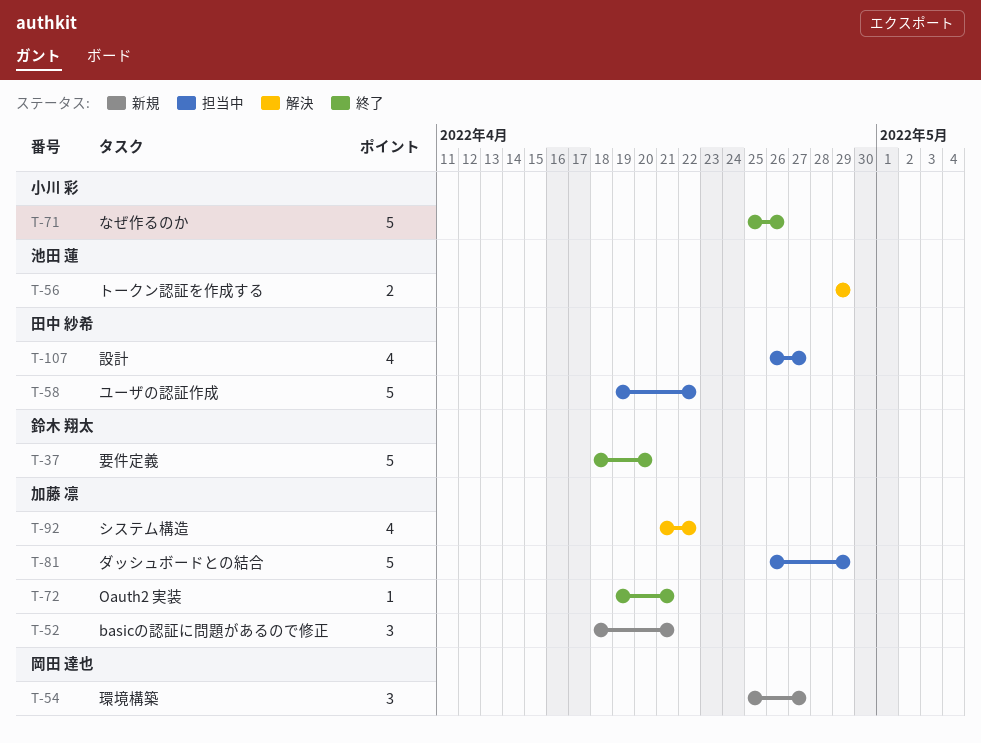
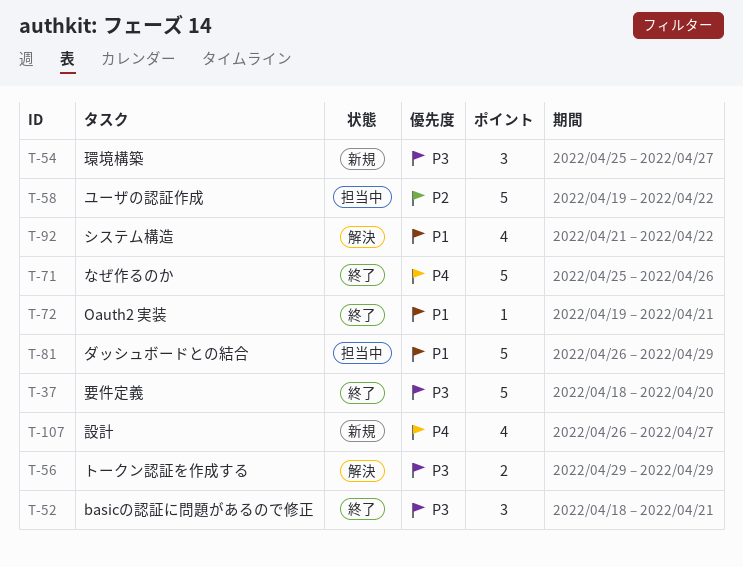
T-52, status: 新規 -> 終了
T-107, status: 担当中 -> 新規

